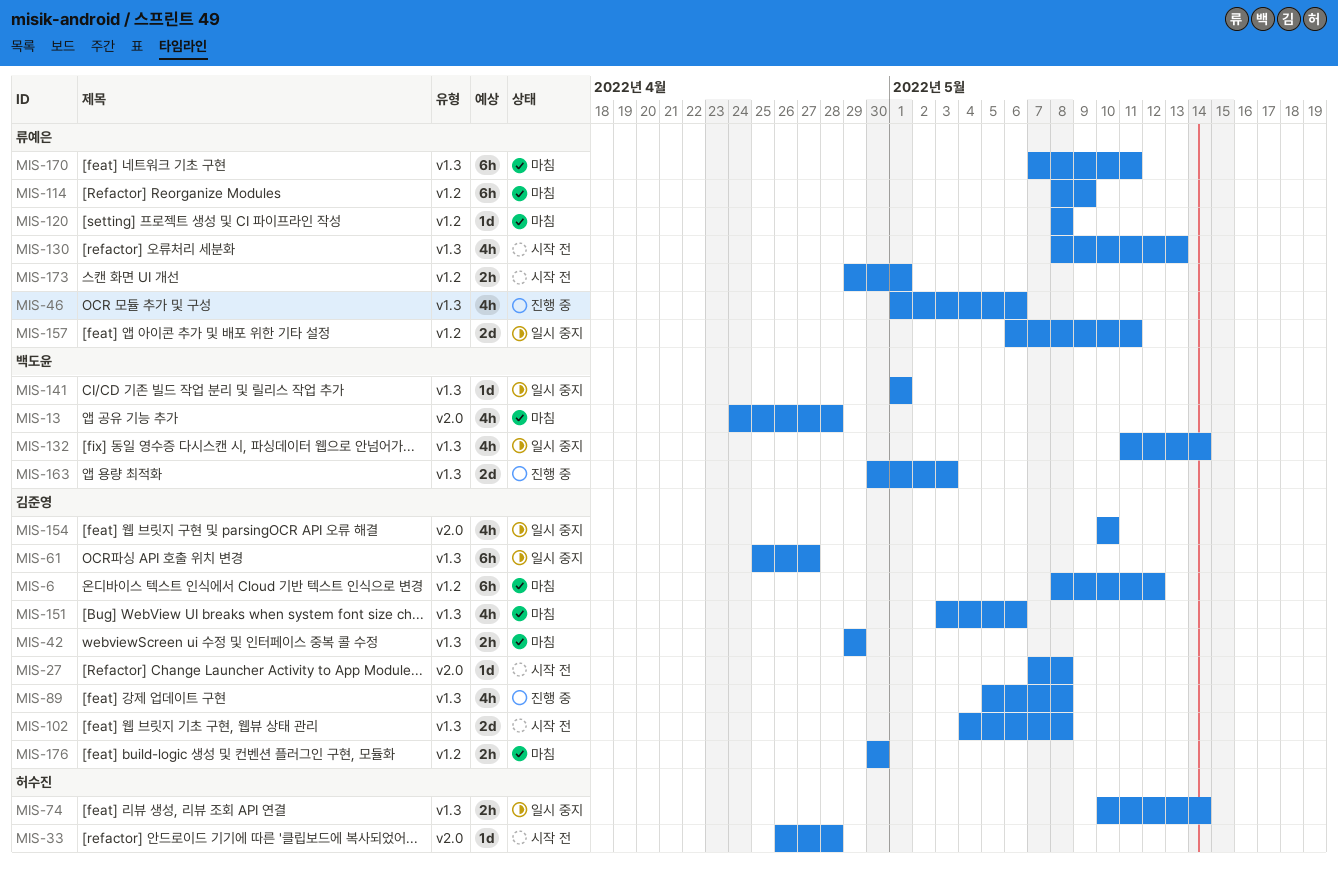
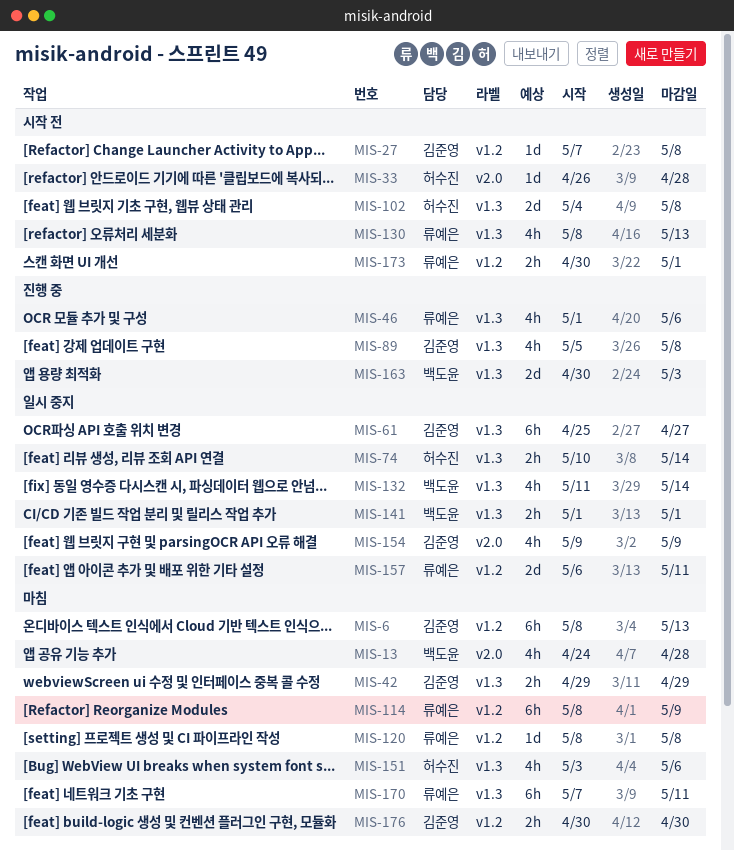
MIS-6, due: May 12 -> May 13
MIS-27, label: v2.0 -> v1.2
MIS-102, owner: 김준영 -> 허수진
MIS-141, estimate: 1d -> 2h
MIS-151, owner: 김준영 -> 허수진
MIS-154, start: May 10 -> May 9
MIS-154, due: May 10 -> May 9
MIS-173, start: Apr 29 -> Apr 30

